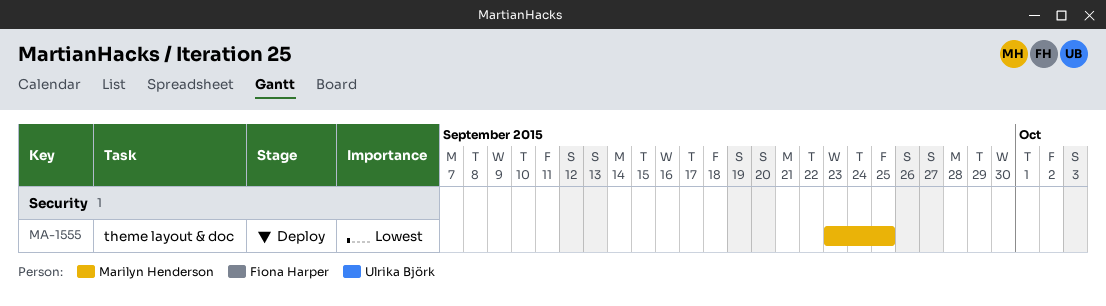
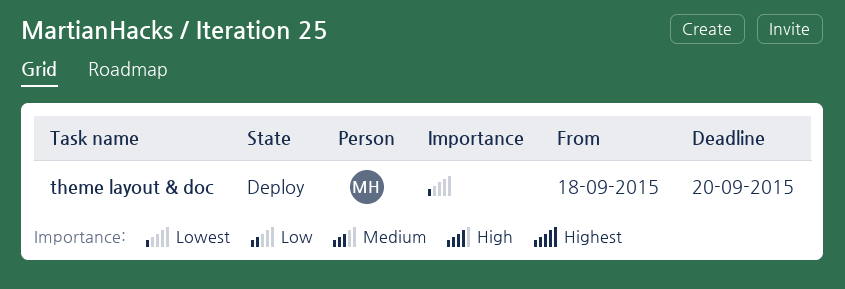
theme layout & doc, start: Sep 23 -> Sep 18
theme layout & doc, due: Sep 25 -> Sep 20

